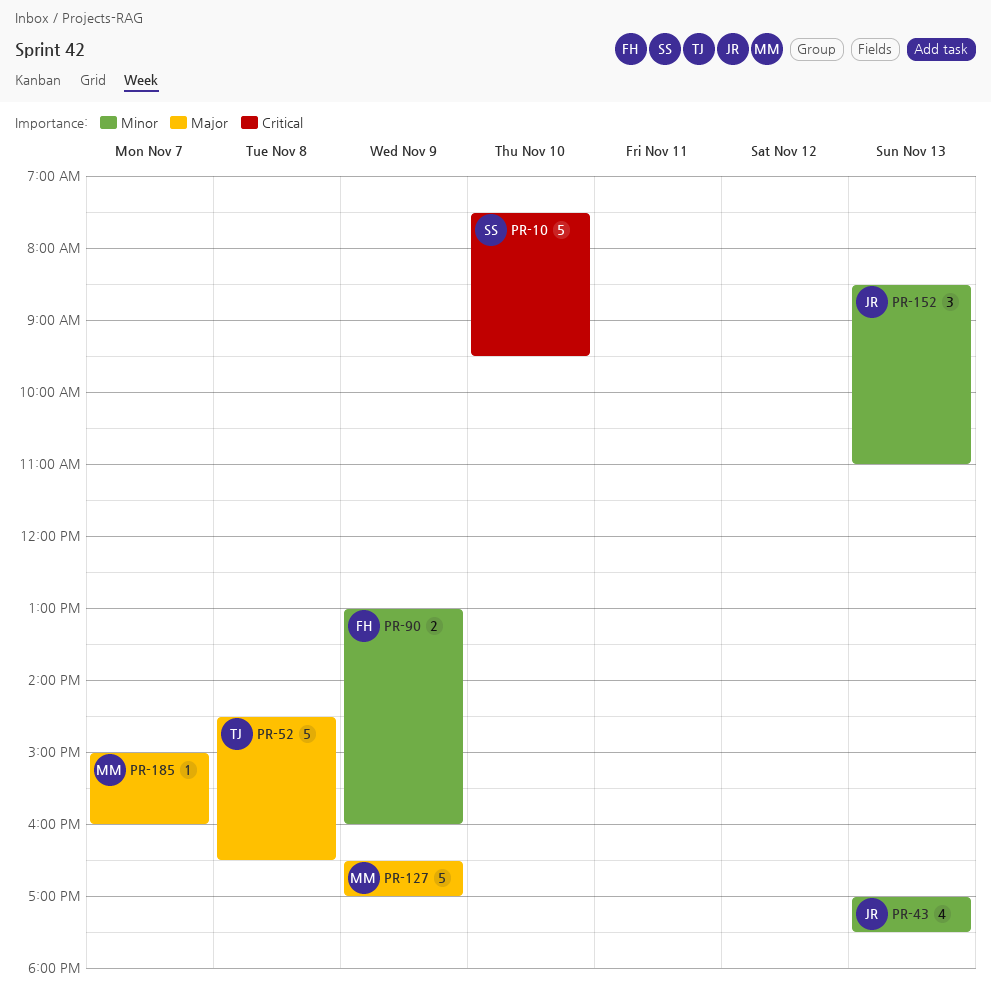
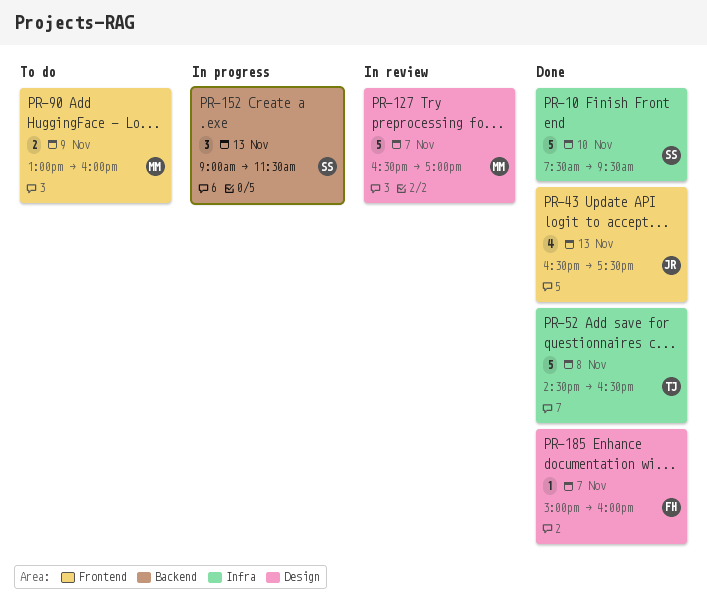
PR-43, begins: 17:00 -> 16:30
PR-90, owner: FH -> MM
PR-127, day: Nov 9 -> Nov 7
PR-152, owner: JR -> SS
PR-152, begins: 08:30 -> 09:00
PR-152, ends: 11:00 -> 11:30
PR-185, owner: MM -> FH

